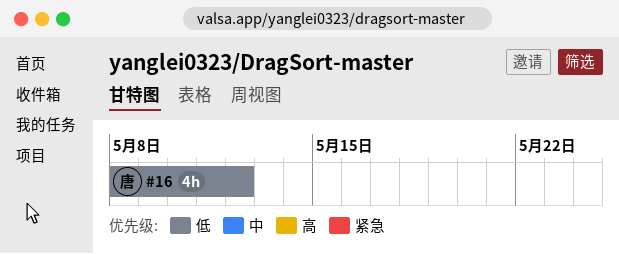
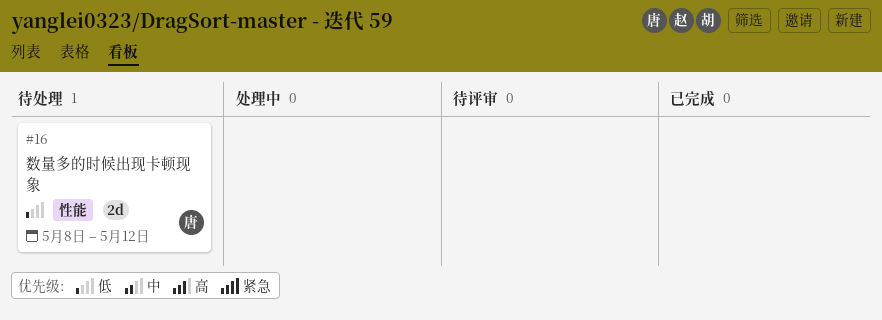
#16, estimate: 4h -> 2d

